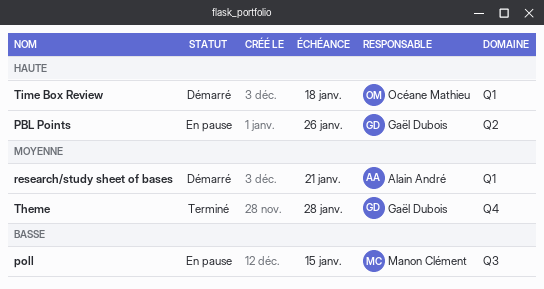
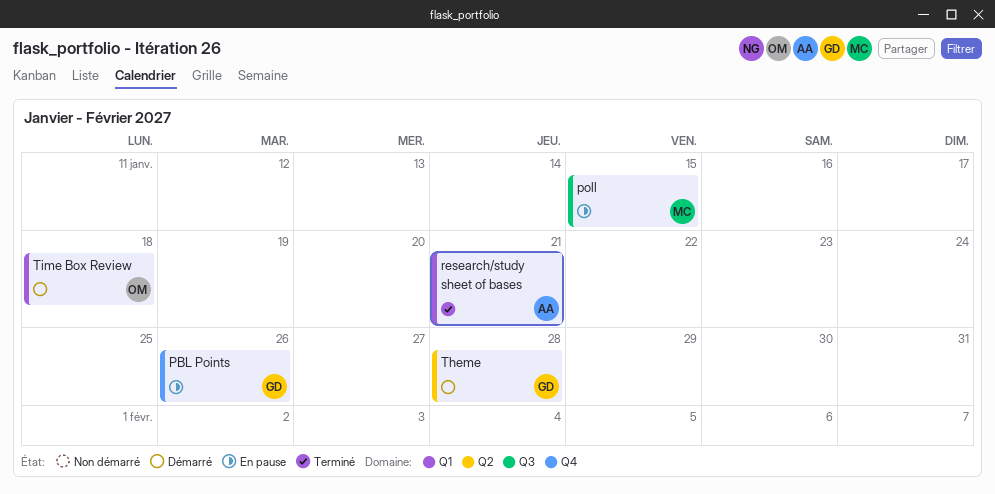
PBL Points, label: Q2 -> Q4
research/study sheet of bases, status: Démarré -> Terminé
Theme, status: Terminé -> Démarré
Theme, label: Q4 -> Q2

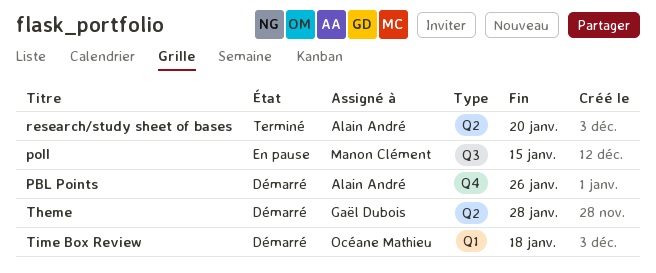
PBL Points, status: En pause -> Démarré
PBL Points, owner: Gaël Dubois -> Alain André
research/study sheet of bases, label: Q1 -> Q2
research/study sheet of bases, due: Jan 21 -> Jan 20

